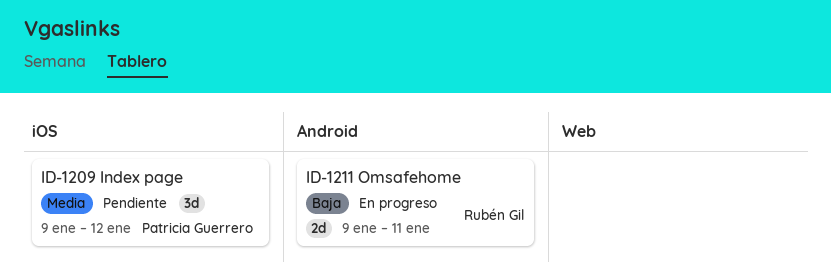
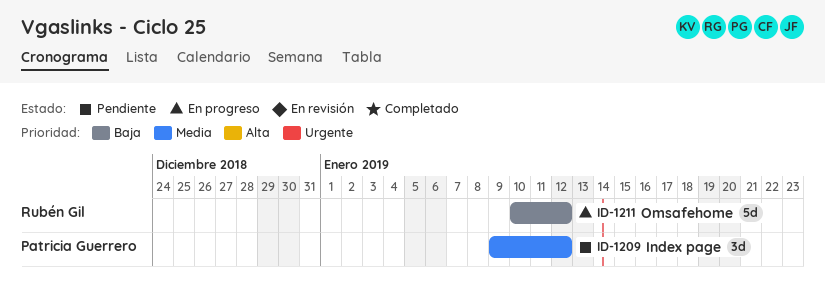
ID-1211, estimate: 2d -> 5d
ID-1211, start: Jan 9 -> Jan 10
ID-1211, due: Jan 11 -> Jan 12

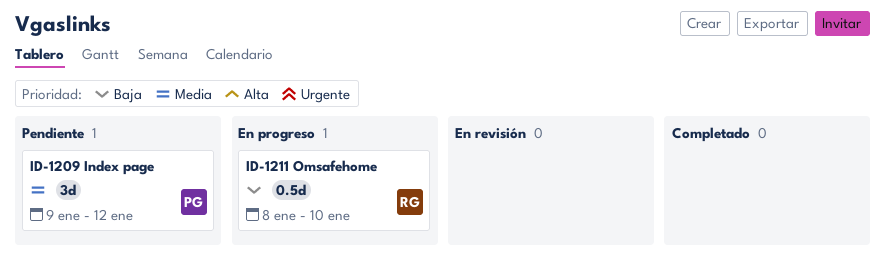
ID-1211, estimate: 5d -> 0.5d
ID-1211, start: Jan 10 -> Jan 8
ID-1211, due: Jan 12 -> Jan 10

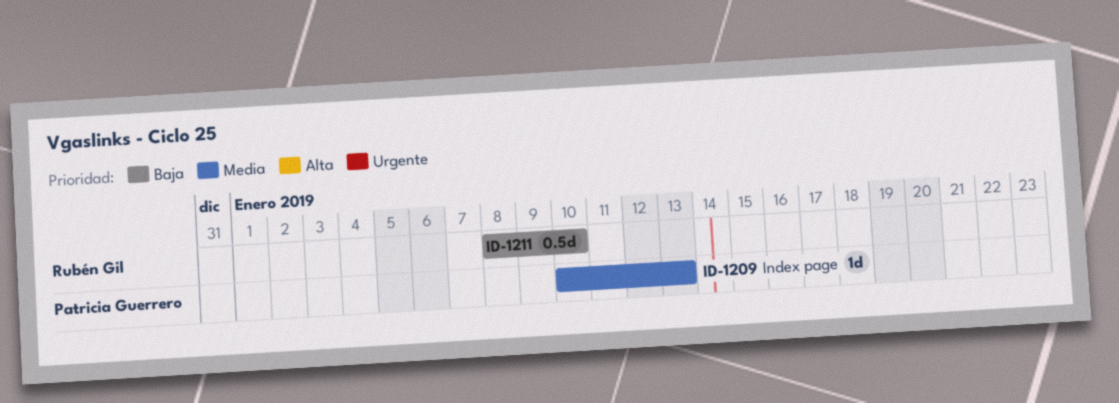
ID-1209, estimate: 3d -> 1d
ID-1209, start: Jan 9 -> Jan 10
ID-1209, due: Jan 12 -> Jan 13

